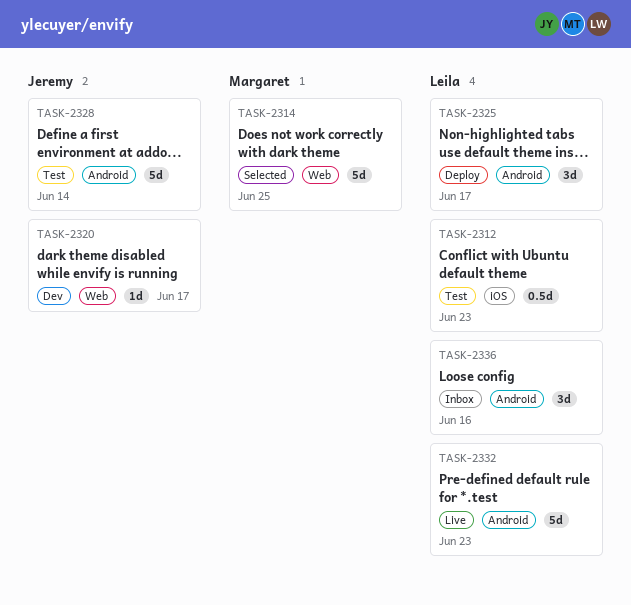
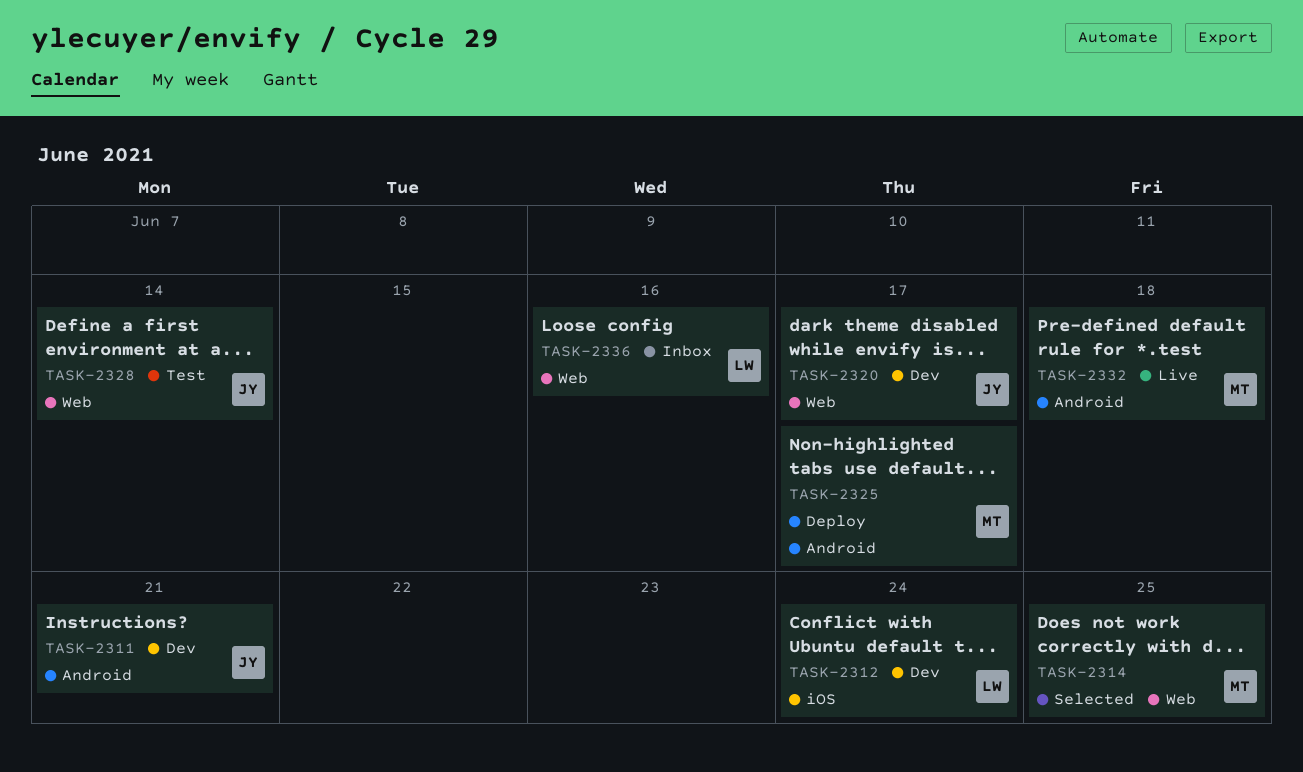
TASK-2311: none -> present
TASK-2312, status: Test -> Dev
TASK-2312, due: Jun 23 -> Jun 24
TASK-2325, owner: Leila -> Margaret
TASK-2328, label: Android -> Web
TASK-2332, owner: Leila -> Margaret
TASK-2332, due: Jun 23 -> Jun 18
TASK-2336, label: Android -> Web

